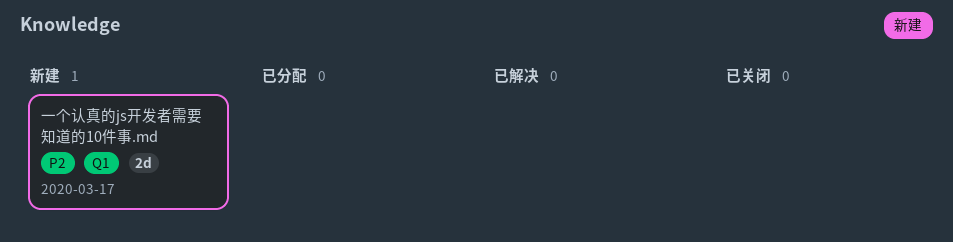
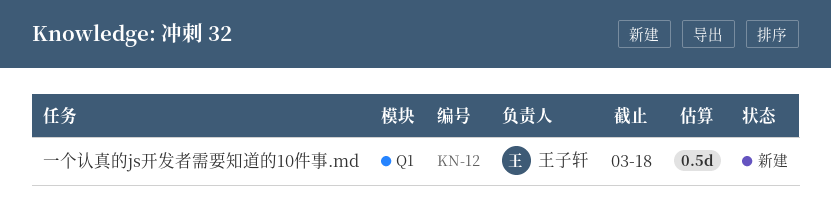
一个认真的js开发者需要知道的10件事.md, estimate: 2d -> 0.5d
一个认真的js开发者需要知道的10件事.md, due: Mar 17 -> Mar 18

